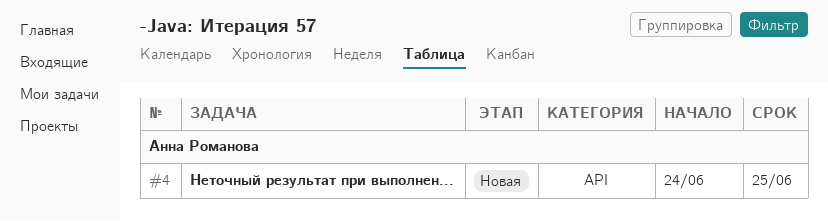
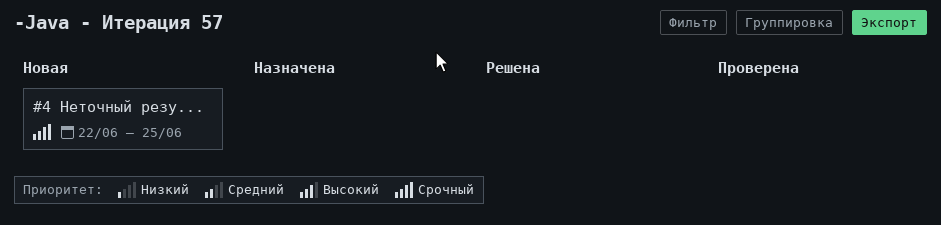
#4, start: Jun 24 -> Jun 22

